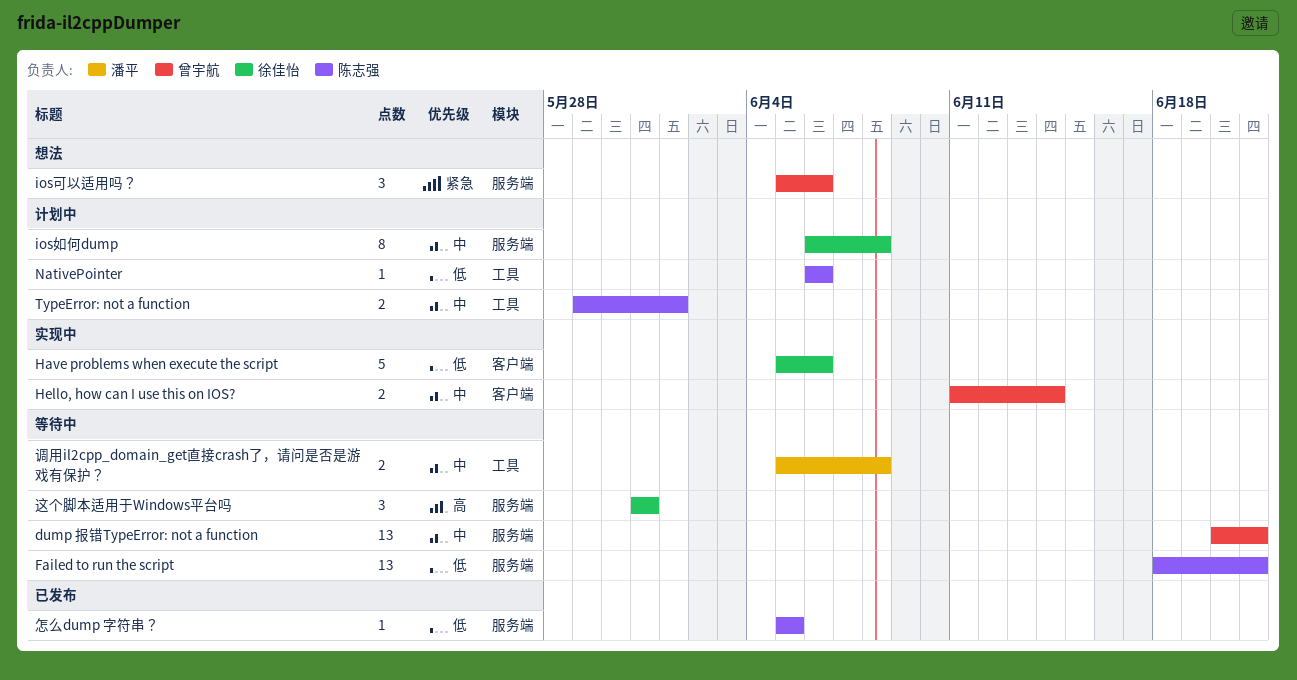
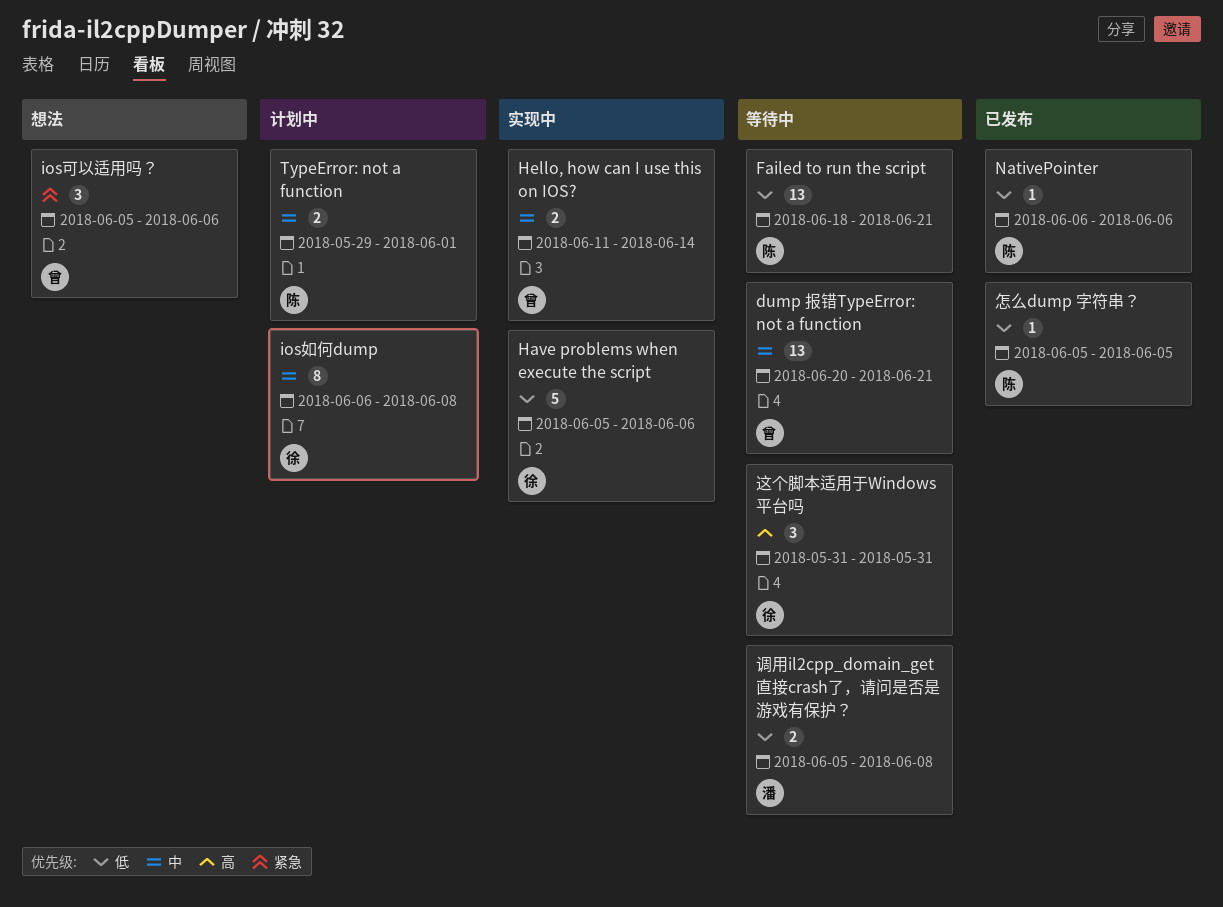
NativePointer, status: 计划中 -> 已发布
调用il2cpp_domain_get直接crash了，请问是否是游戏有保护？, priority: 中 -> 低

